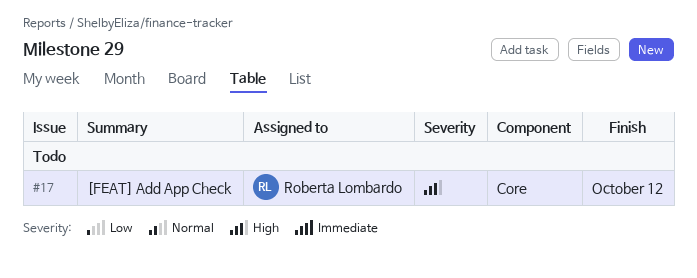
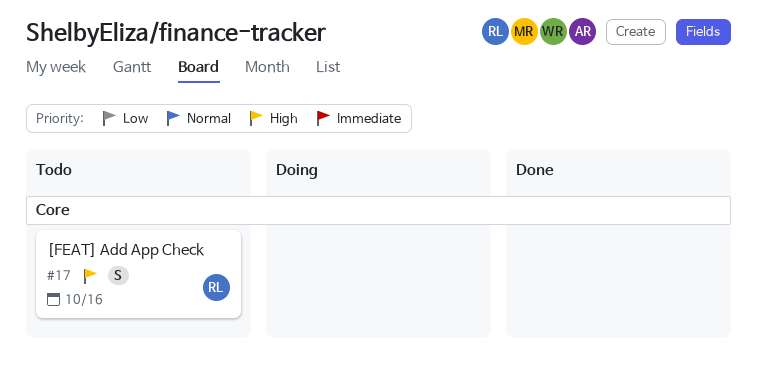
#17, due: Oct 12 -> Oct 16

